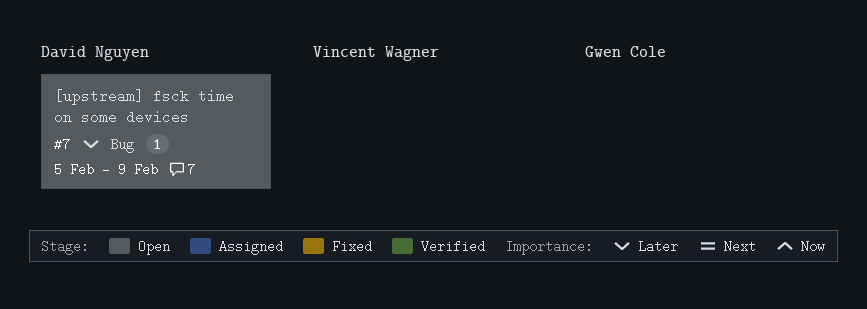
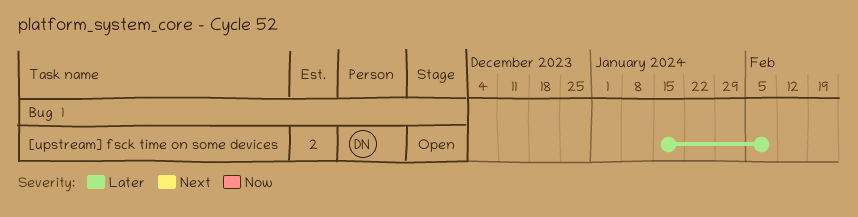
[upstream] fsck time on some devices, estimate: 1 -> 2
[upstream] fsck time on some devices, start: Feb 5 -> Jan 15

